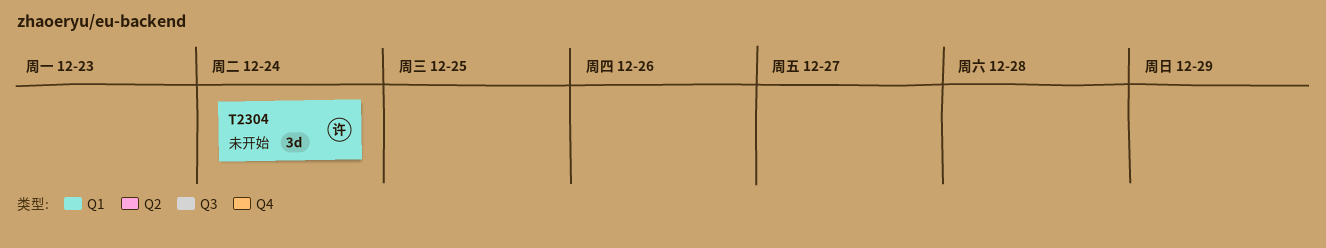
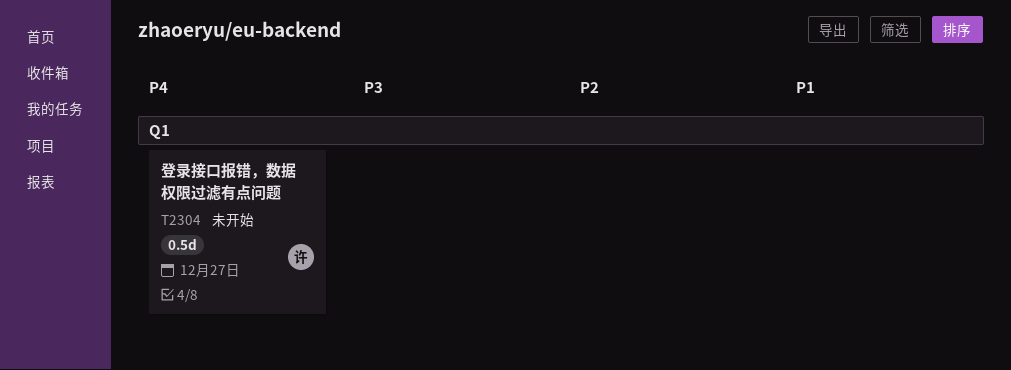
T2304, estimate: 3d -> 0.5d
T2304, due: Dec 24 -> Dec 27

